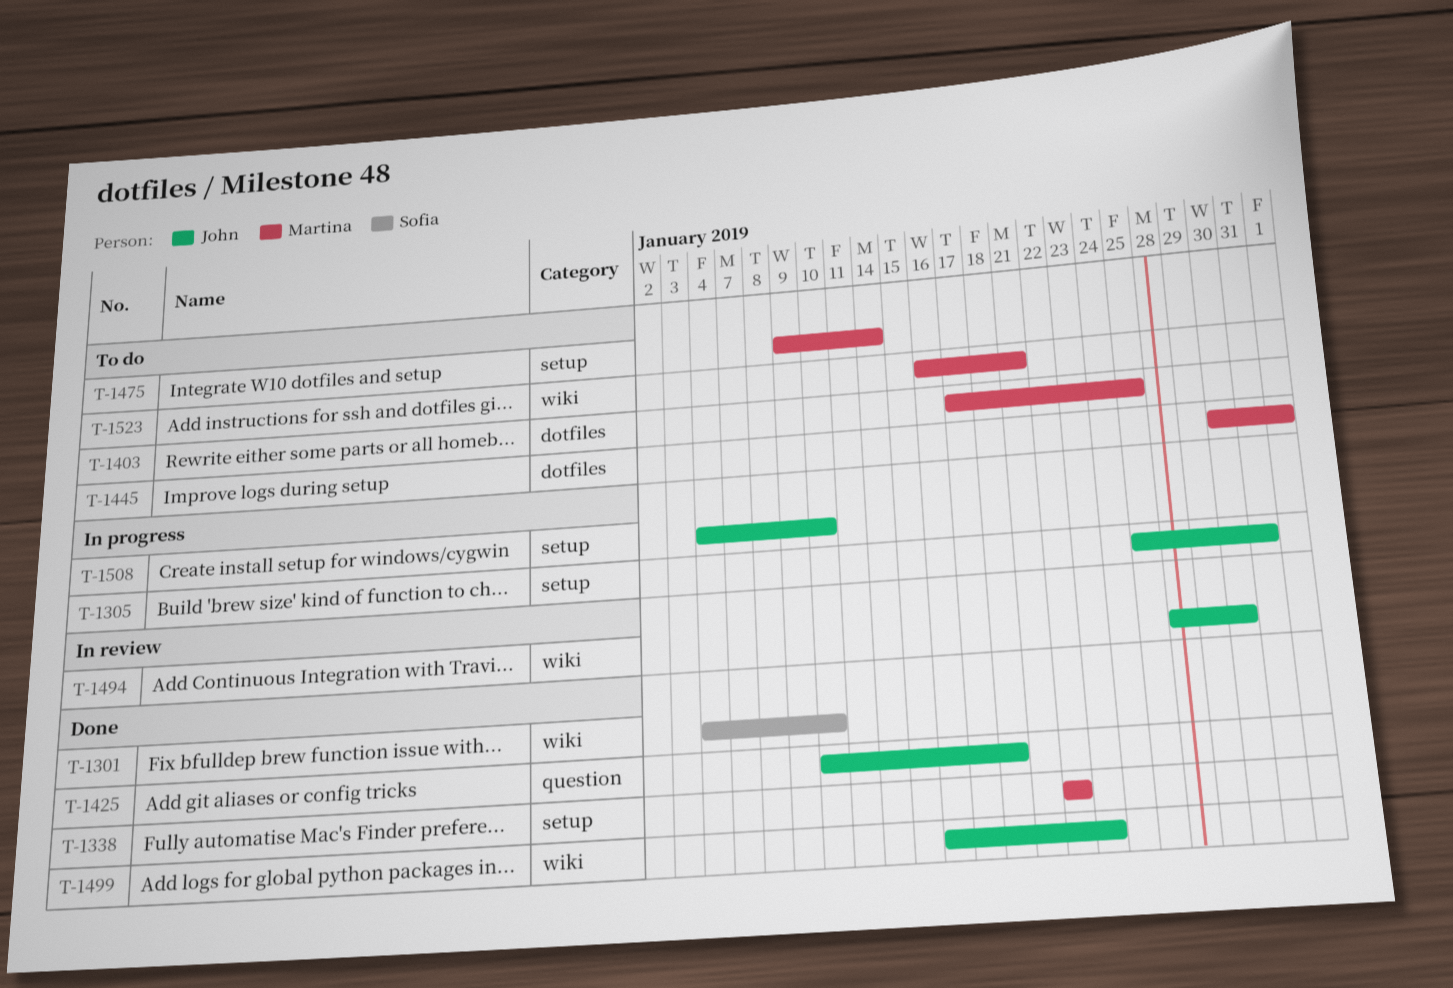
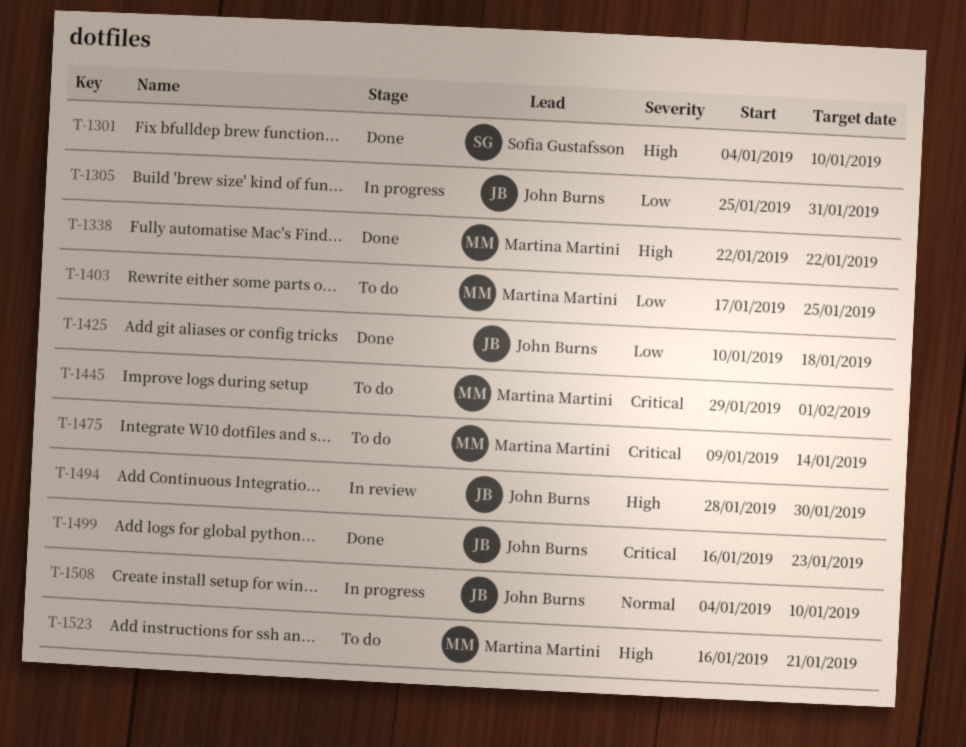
T-1445, start: Jan 30 -> Jan 29

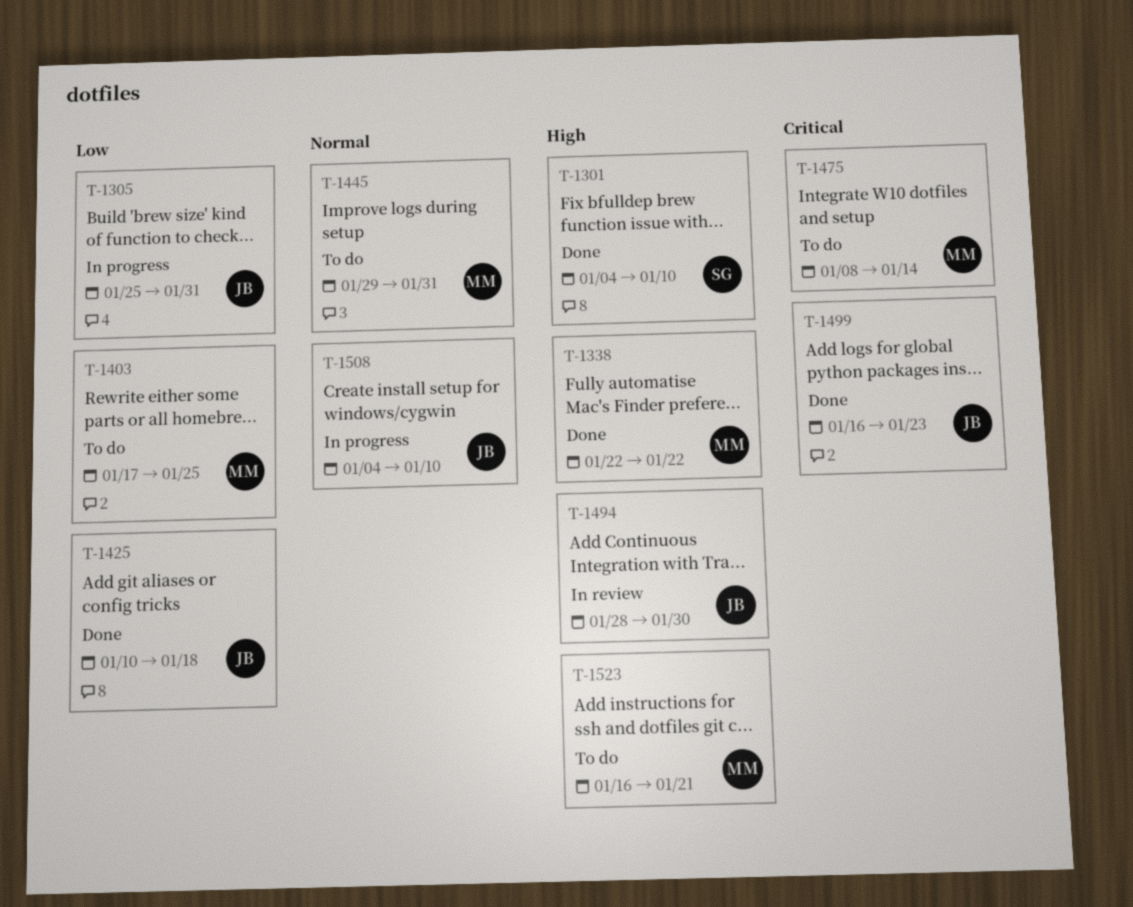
T-1445, priority: Critical -> Normal
T-1445, due: Feb 1 -> Jan 31
T-1475, start: Jan 9 -> Jan 8

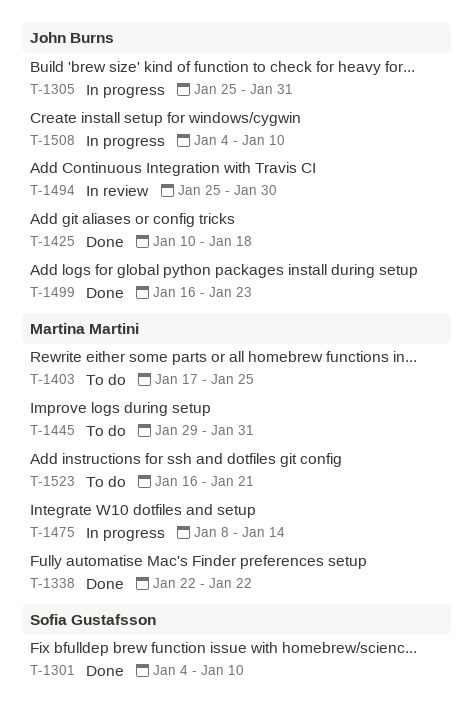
T-1475, status: To do -> In progress
T-1494, start: Jan 28 -> Jan 25

